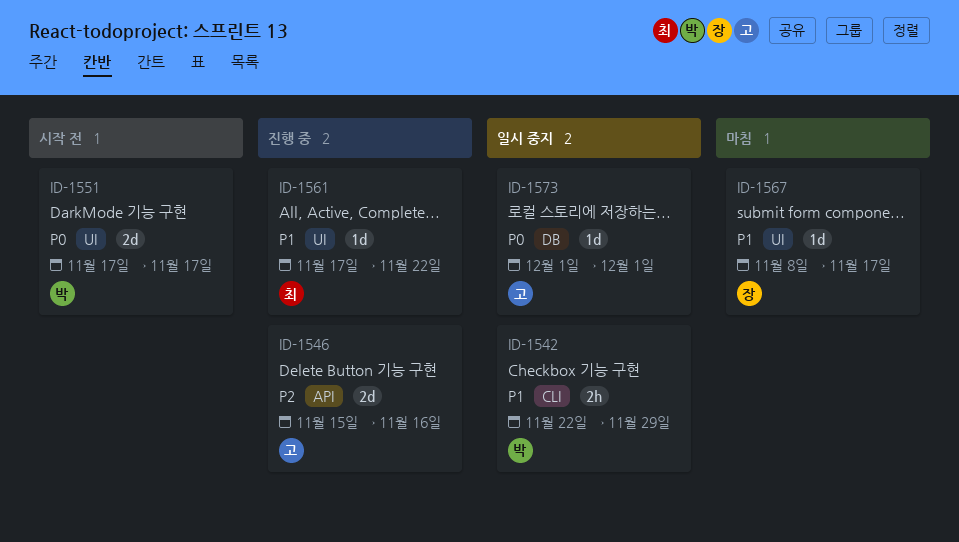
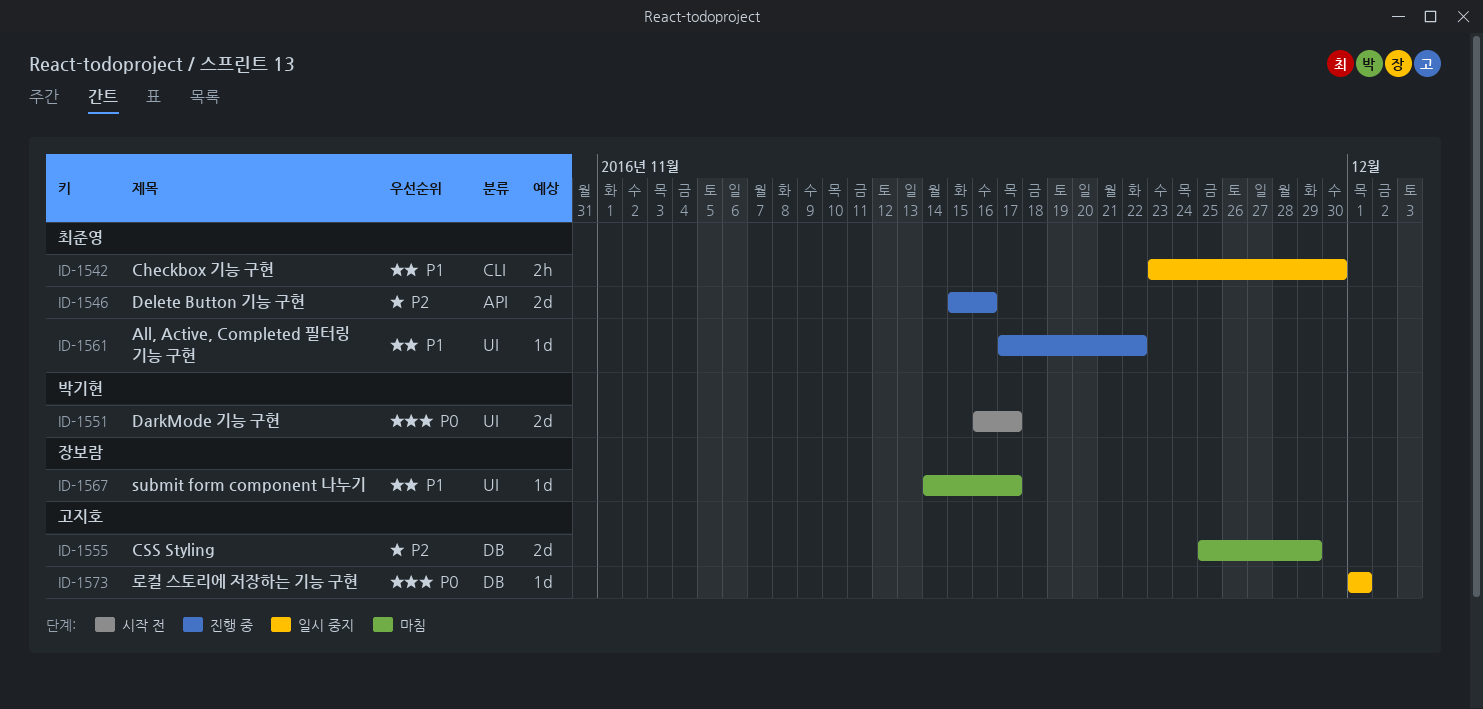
ID-1542, owner: 박기현 -> 최준영
ID-1542, start: Nov 22 -> Nov 23
ID-1542, due: Nov 29 -> Nov 30
ID-1546, owner: 고지호 -> 최준영
ID-1551, start: Nov 17 -> Nov 16
ID-1555: none -> present
ID-1567, start: Nov 8 -> Nov 14

